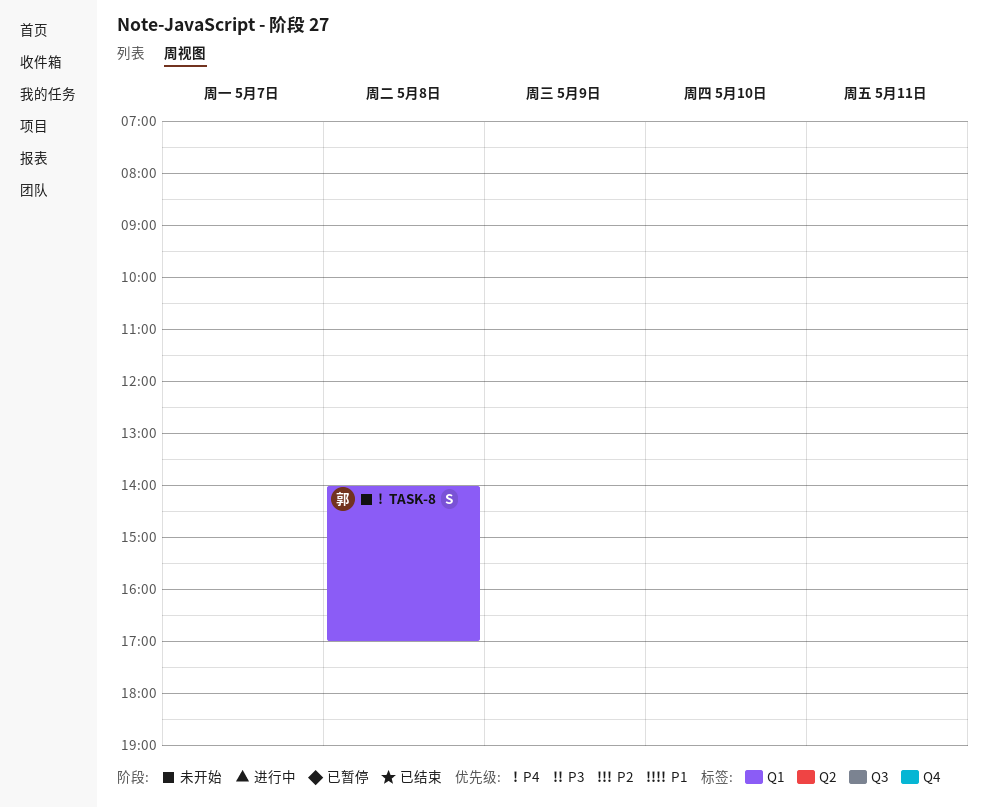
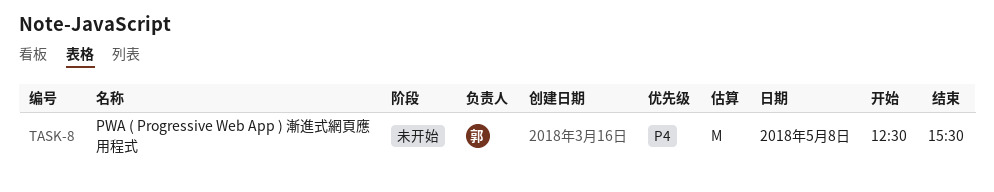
TASK-8, estimate: S -> M
TASK-8, begins: 14:00 -> 12:30
TASK-8, ends: 17:00 -> 15:30

